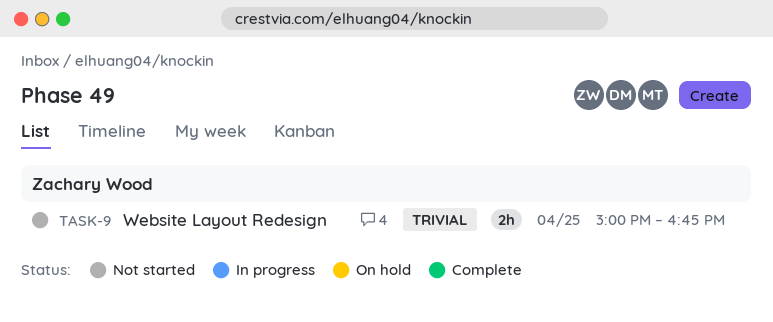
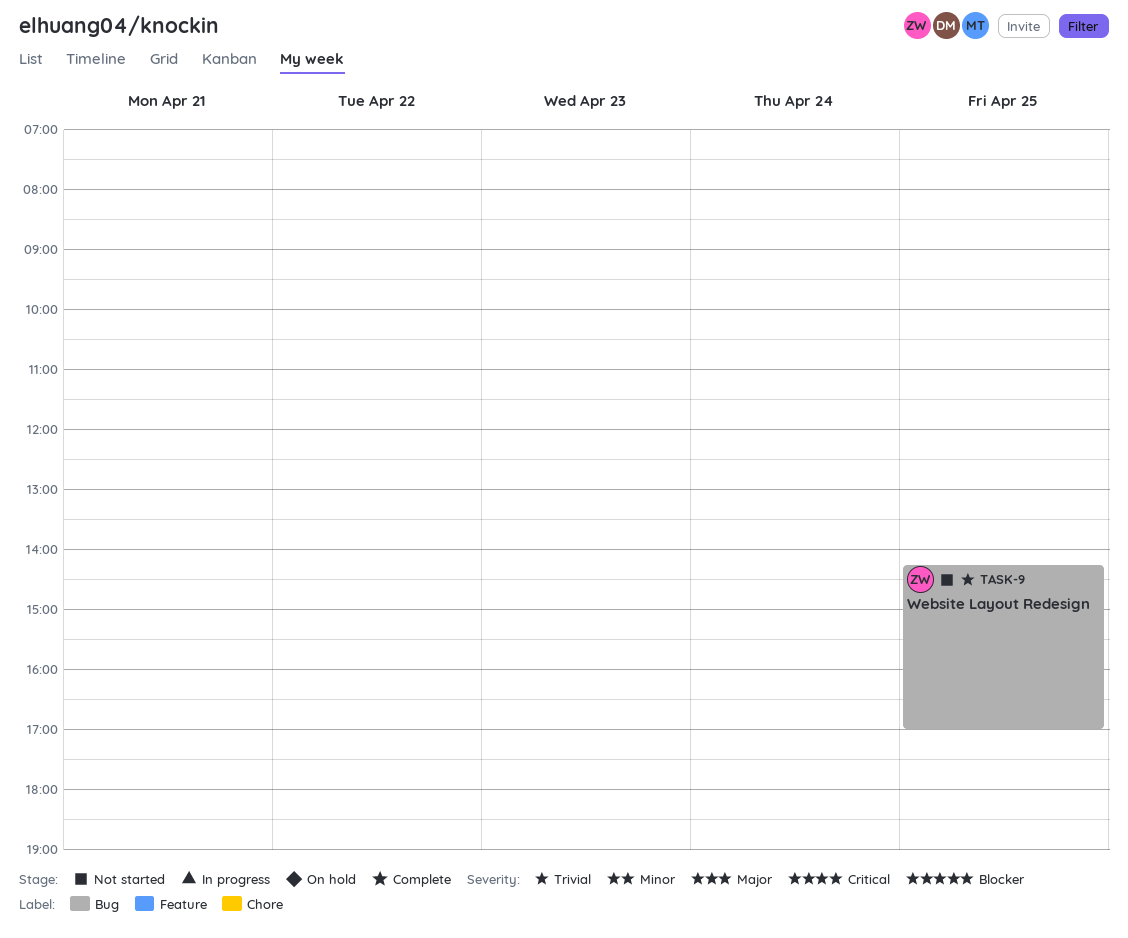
TASK-9, begins: 15:00 -> 14:15
TASK-9, ends: 16:45 -> 17:00

